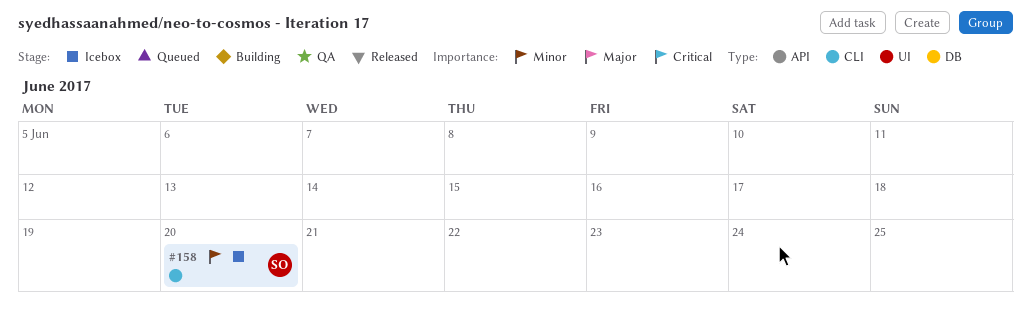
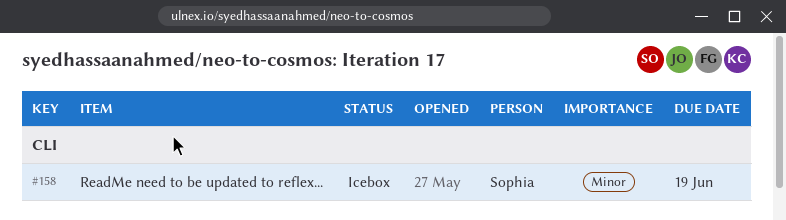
#158, due: Jun 20 -> Jun 19

